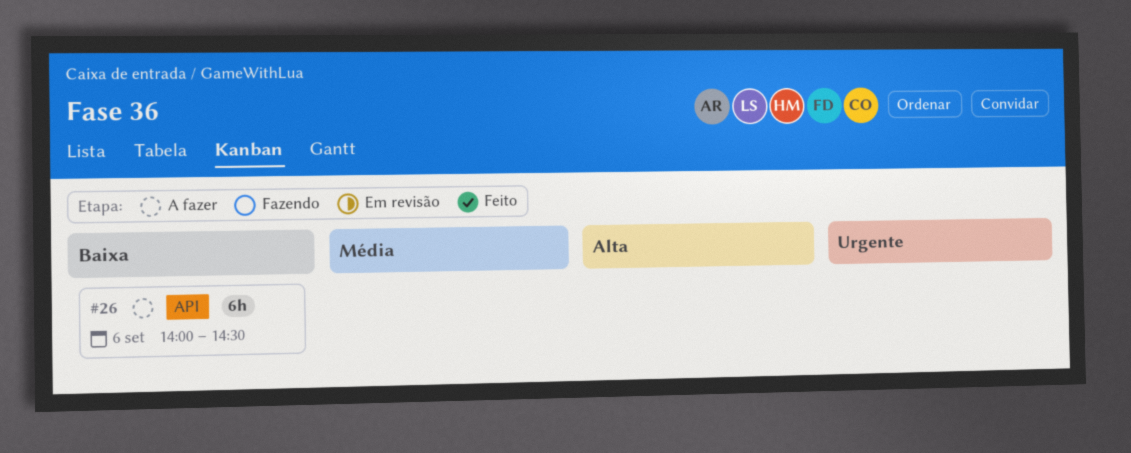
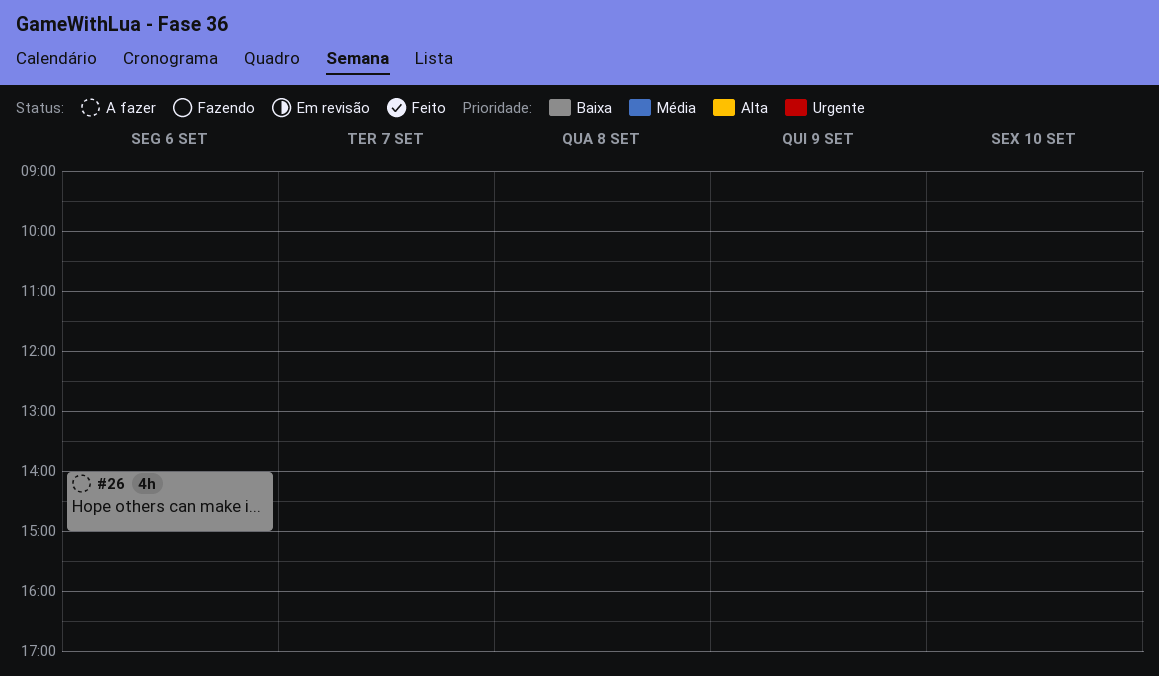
#26, estimate: 6h -> 4h
#26, ends: 14:30 -> 15:00

